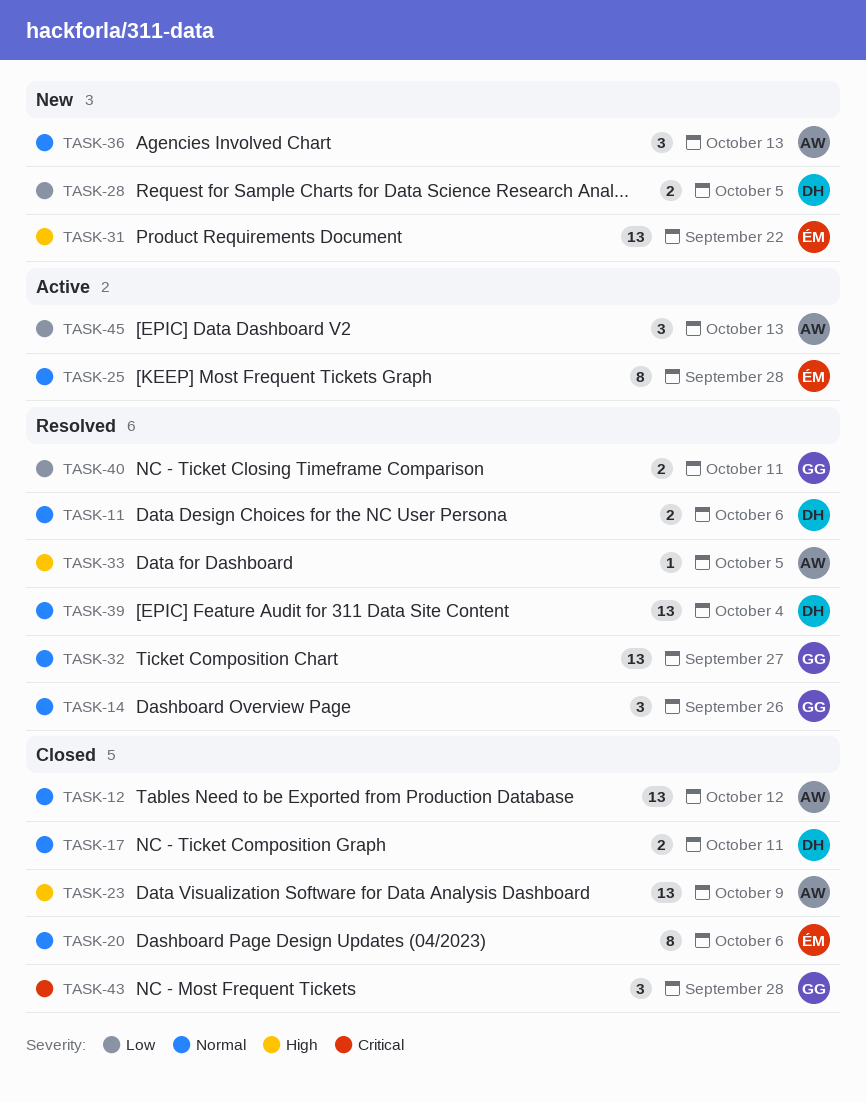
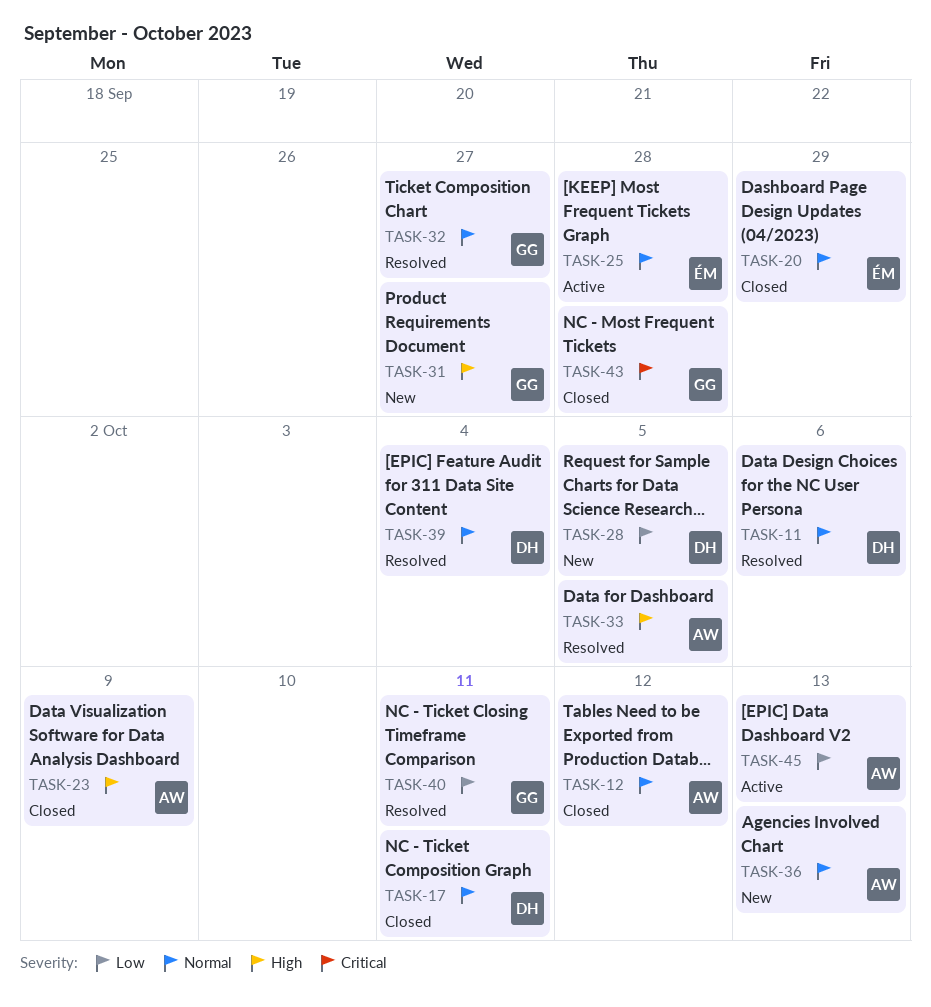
TASK-14: present -> none
TASK-20, due: Oct 6 -> Sep 29
TASK-31, owner: ÉM -> GG
TASK-31, due: Sep 22 -> Sep 27

